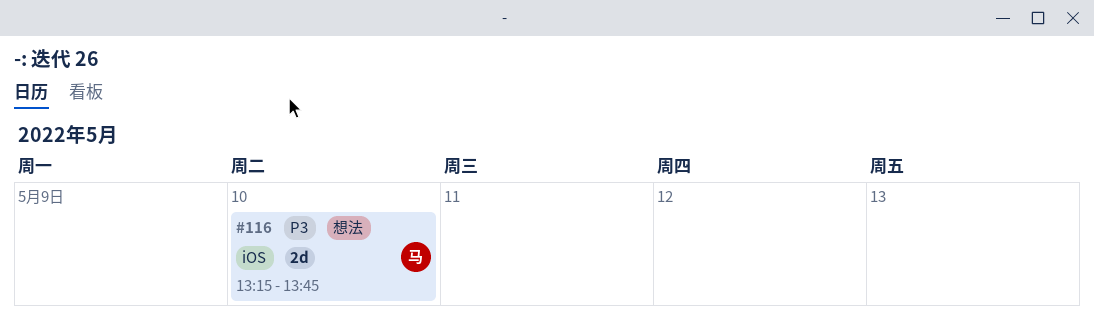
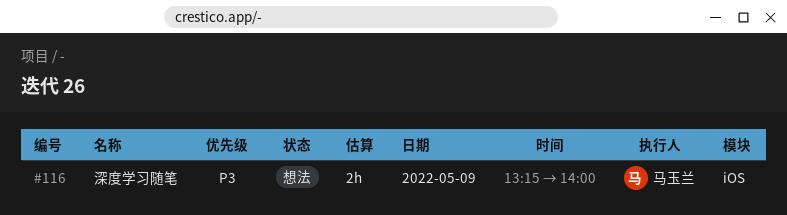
#116, estimate: 2d -> 2h
#116, day: May 10 -> May 9
#116, ends: 13:45 -> 14:00

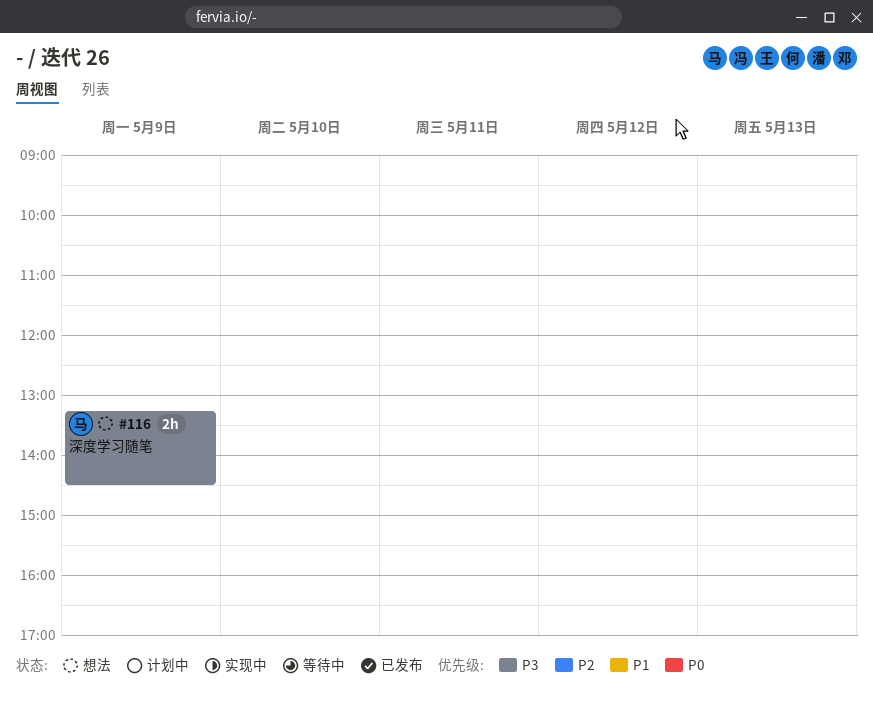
#116, ends: 14:00 -> 14:30

